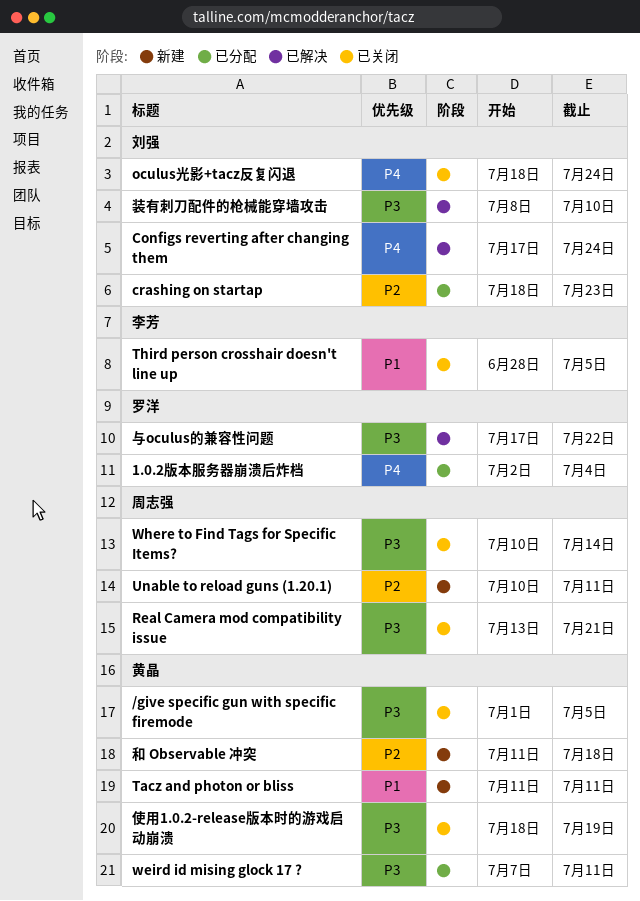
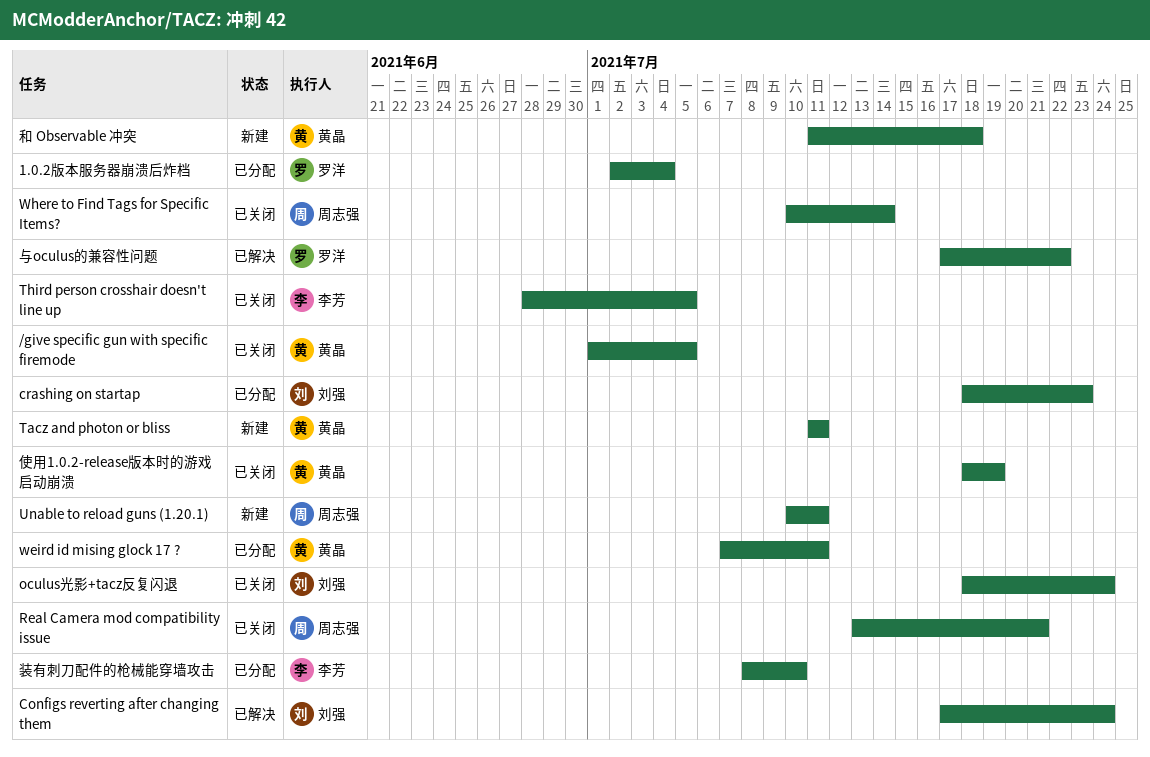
装有刺刀配件的枪械能穿墙攻击, status: 已解决 -> 已分配
装有刺刀配件的枪械能穿墙攻击, owner: 刘强 -> 李芳

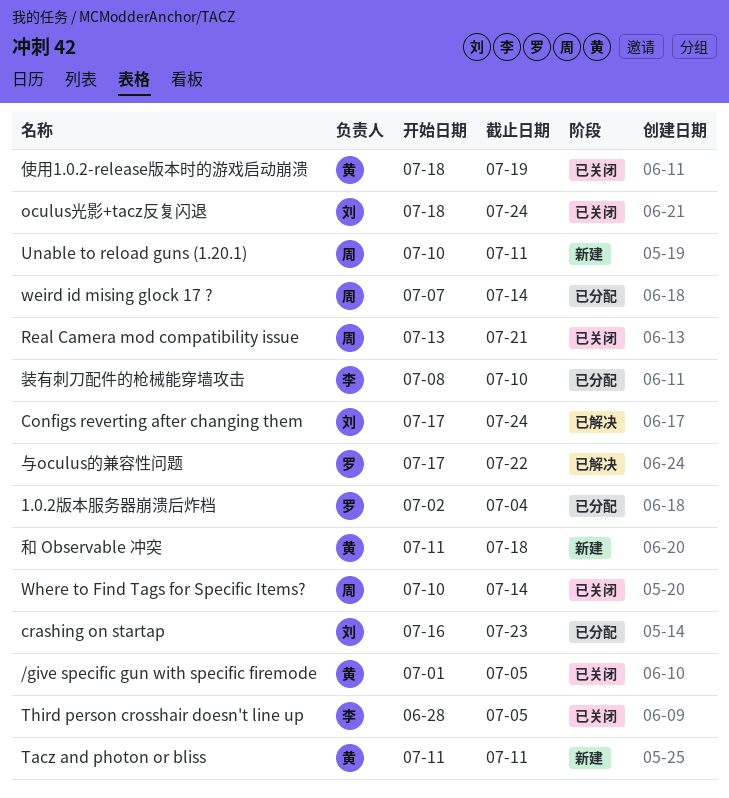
crashing on startap, start: Jul 18 -> Jul 16
weird id mising glock 17 ?, owner: 黄晶 -> 周志强
weird id mising glock 17 ?, due: Jul 11 -> Jul 14

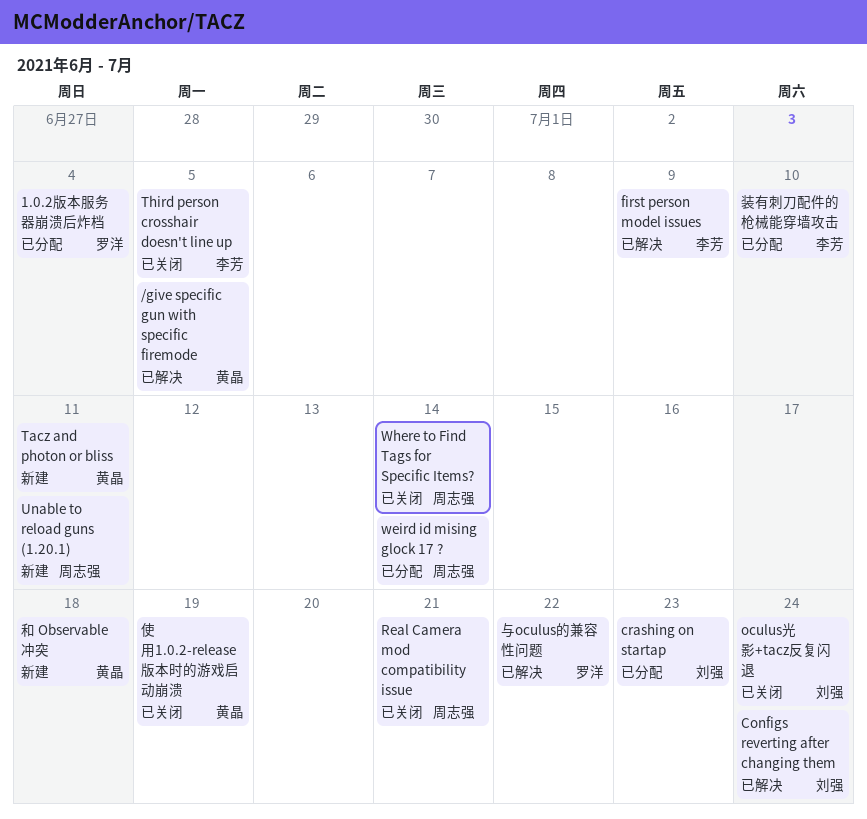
/give specific gun with specific firemode, status: 已关闭 -> 已解决
first person model issues: none -> present

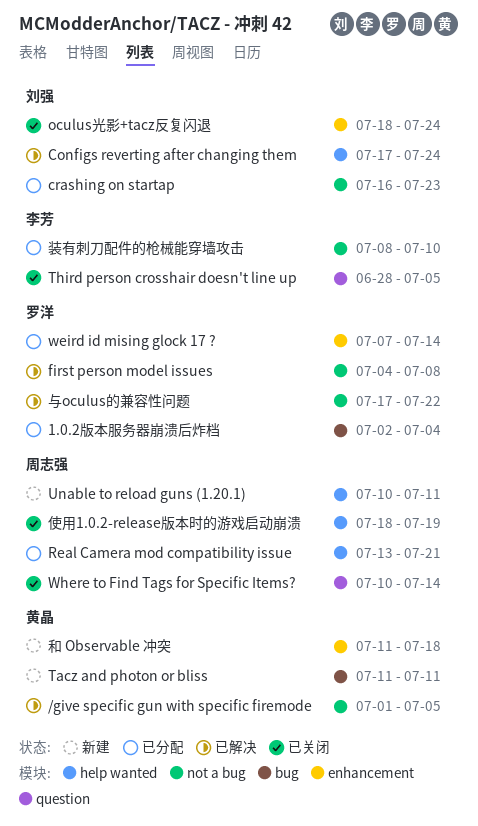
first person model issues, owner: 李芳 -> 罗洋
first person model issues, due: Jul 9 -> Jul 8
Real Camera mod compatibility issue, status: 已关闭 -> 已分配
weird id mising glock 17 ?, owner: 周志强 -> 罗洋
使用1.0.2-release版本时的游戏启动崩溃, owner: 黄晶 -> 周志强

